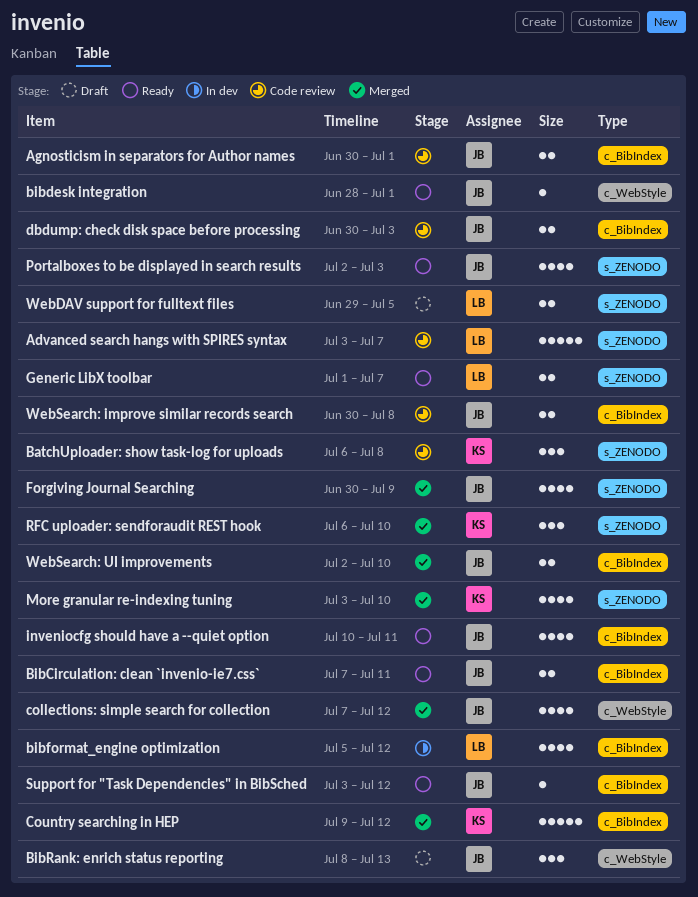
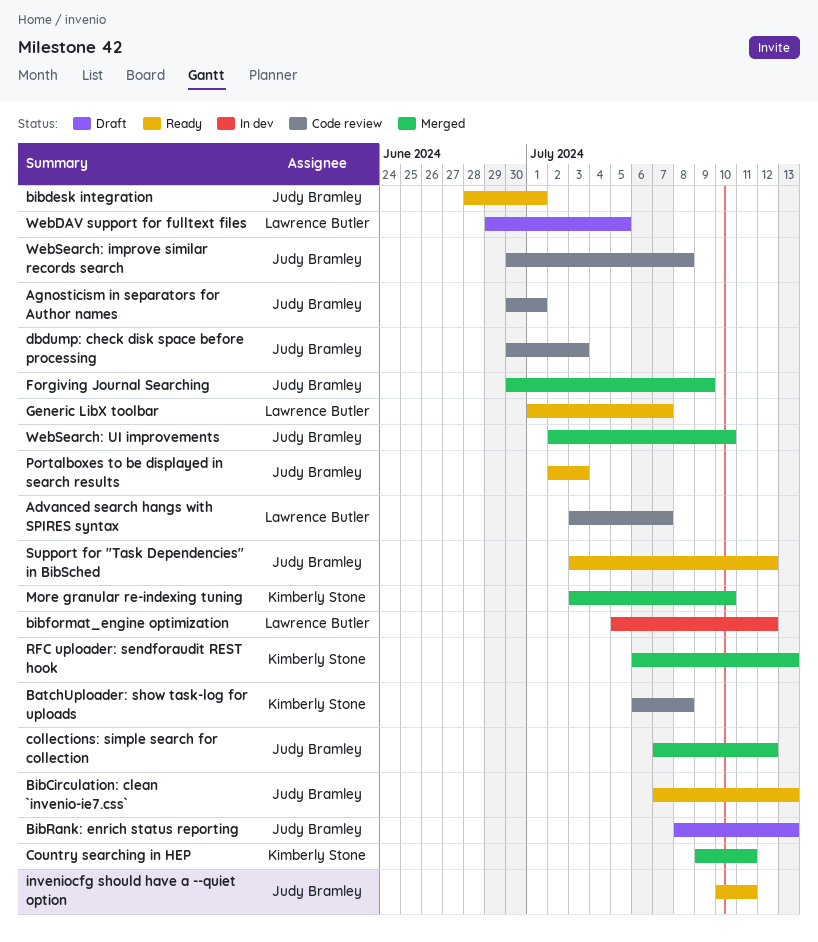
BibCirculation: clean `invenio-ie7.css`, due: Jul 11 -> Jul 13
Country searching in HEP, due: Jul 12 -> Jul 11
RFC uploader: sendforaudit REST hook, due: Jul 10 -> Jul 13

